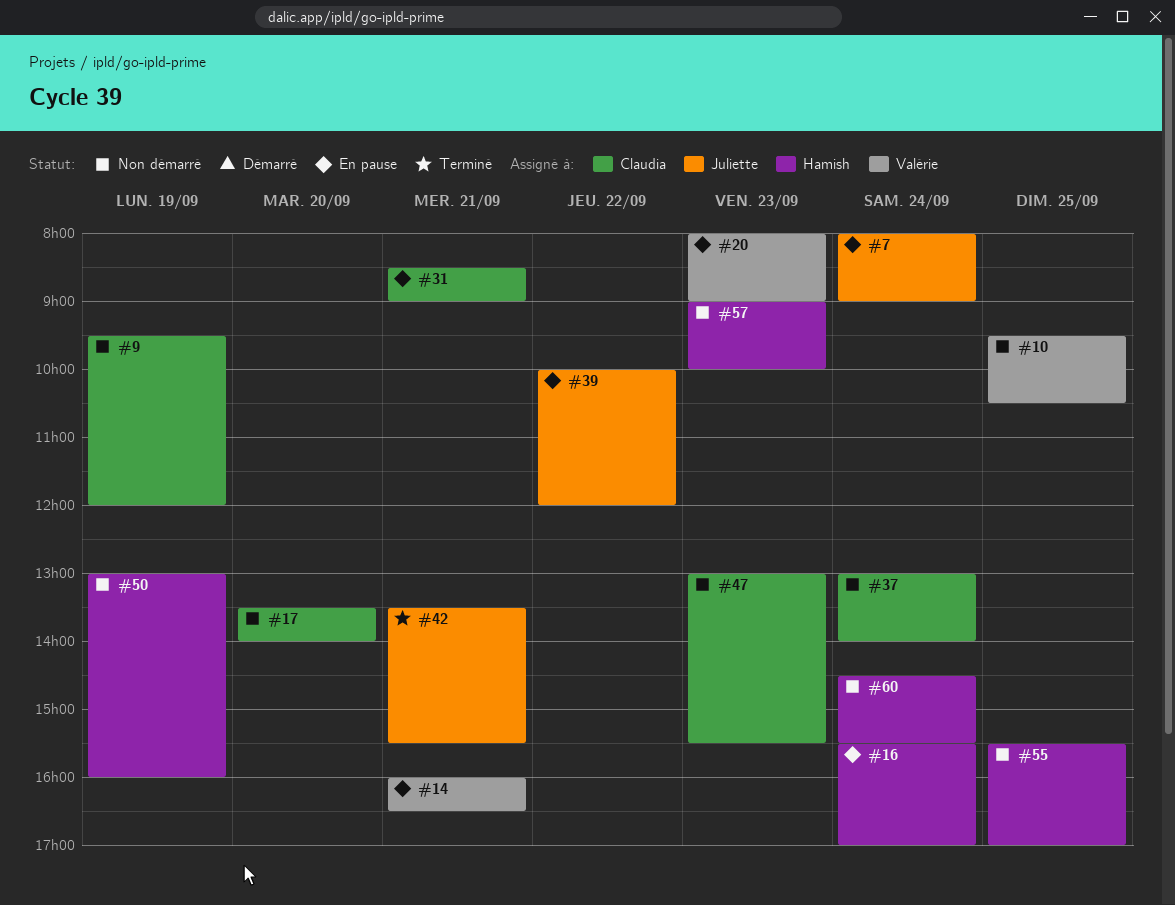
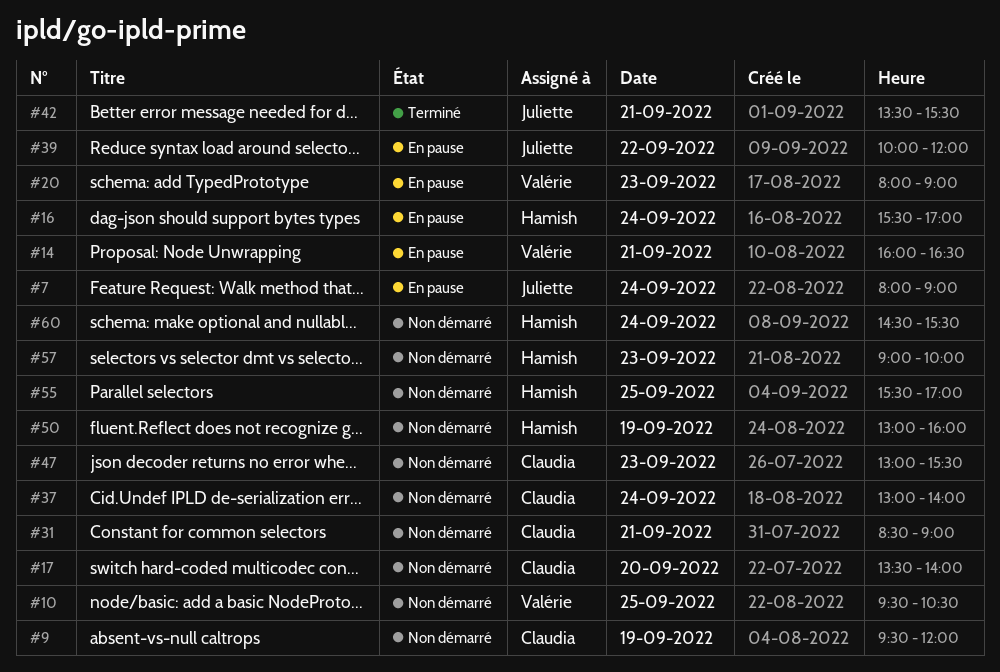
#31, status: En pause -> Non démarré

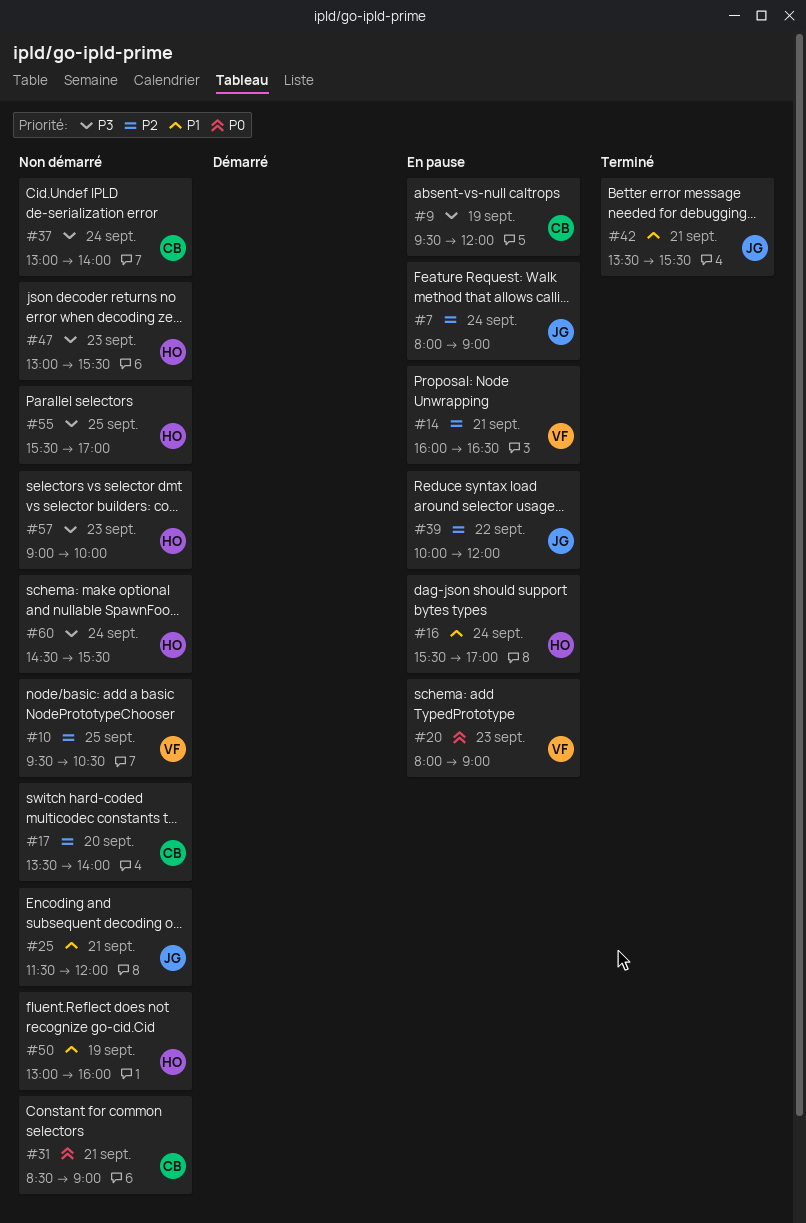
#9, status: Non démarré -> En pause
#25: none -> present
#47, owner: Claudia -> Hamish

